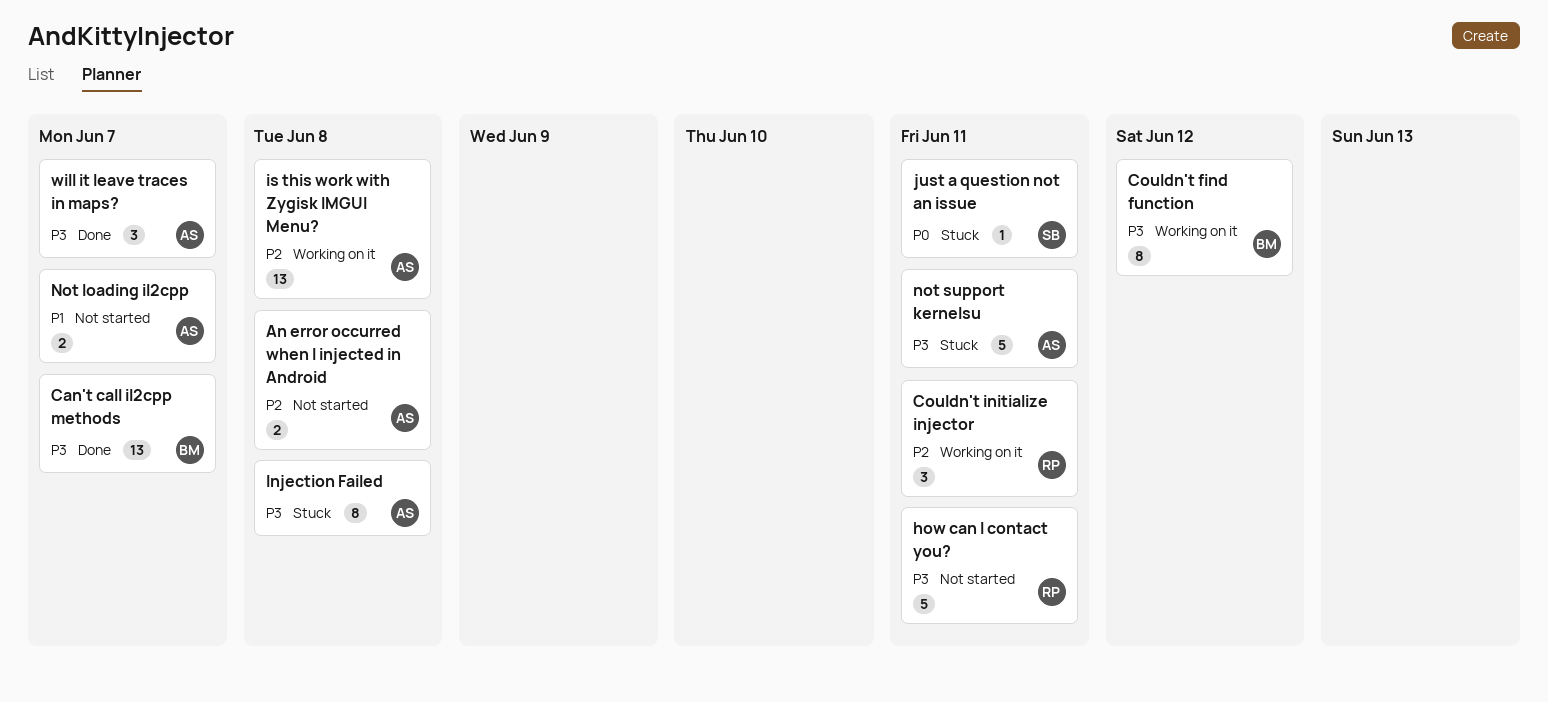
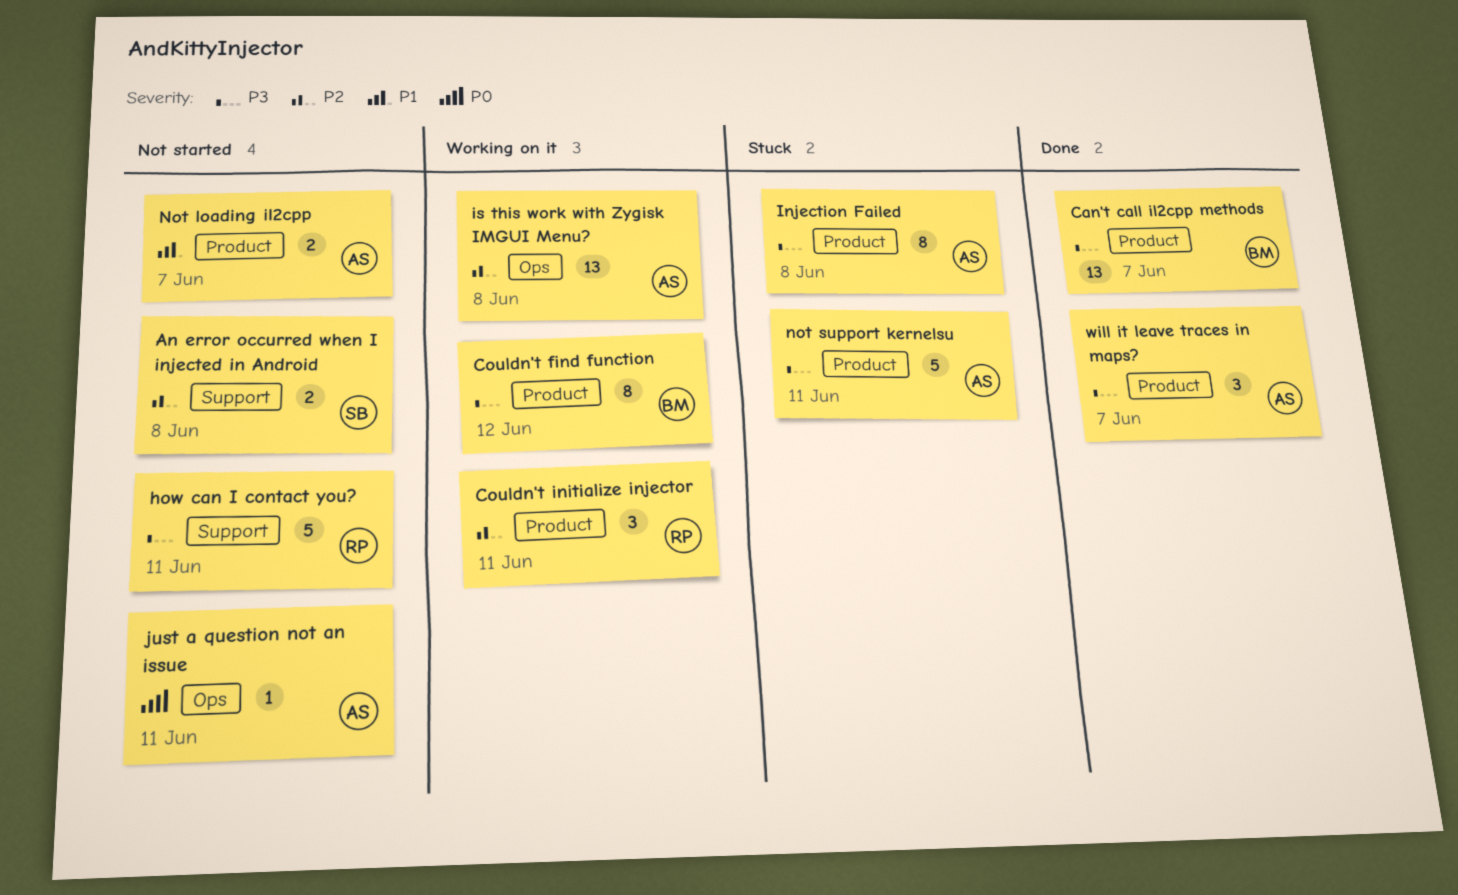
An error occurred when I injected in Android, owner: AS -> SB
just a question not an issue, status: Stuck -> Not started
just a question not an issue, owner: SB -> AS

